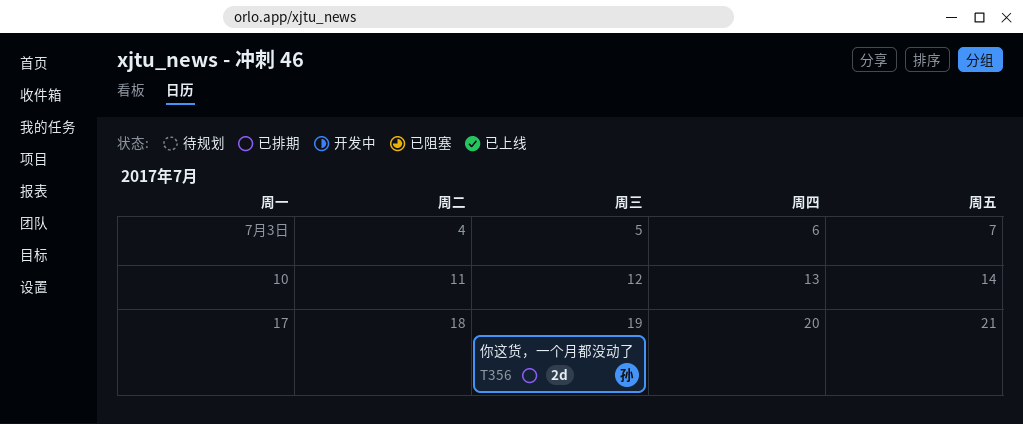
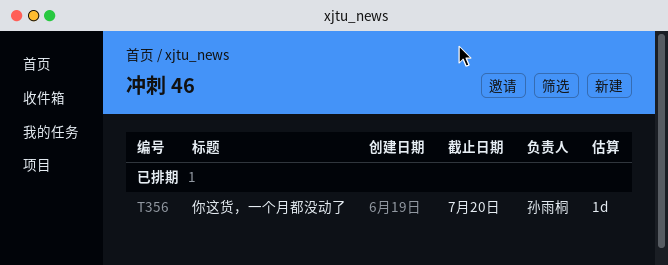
T356, estimate: 2d -> 1d
T356, due: Jul 19 -> Jul 20

